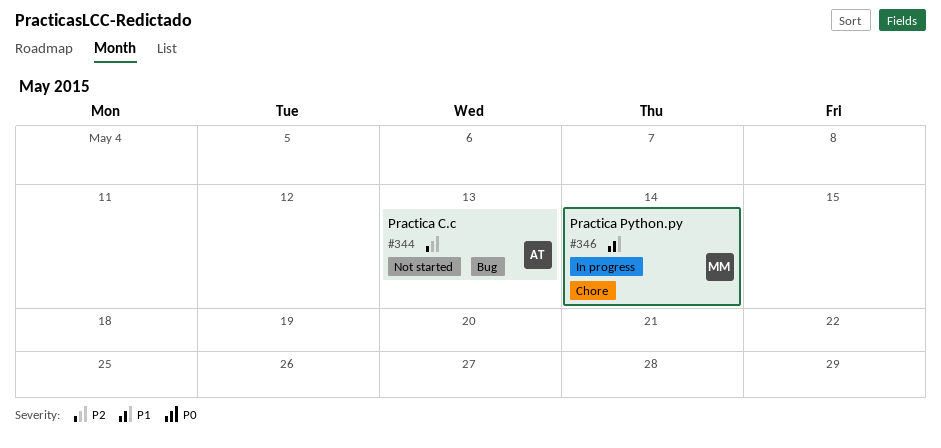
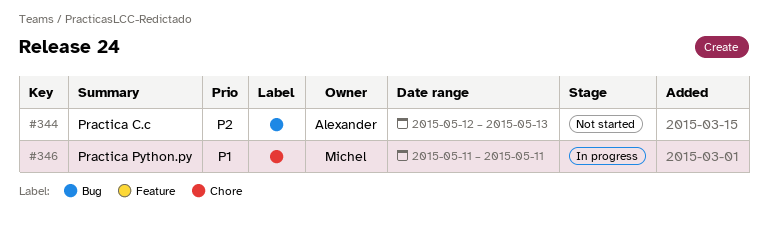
#346, due: May 14 -> May 11

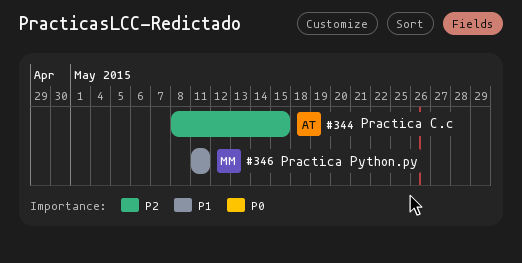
#344, start: May 12 -> May 8
#344, due: May 13 -> May 15

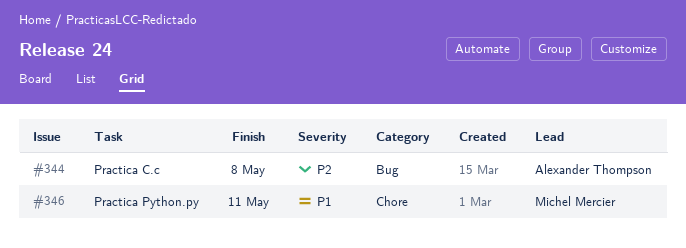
#344, due: May 15 -> May 8

